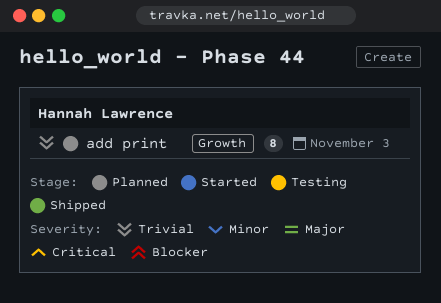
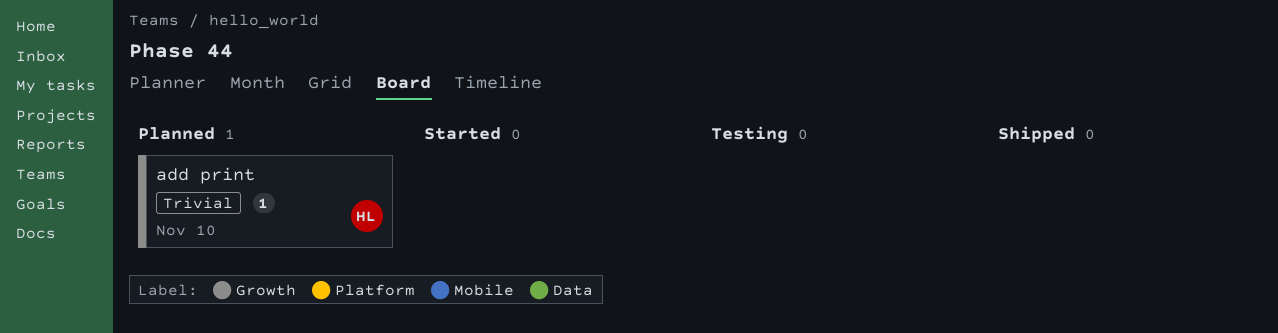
add print, estimate: 8 -> 1
add print, due: Nov 3 -> Nov 10

